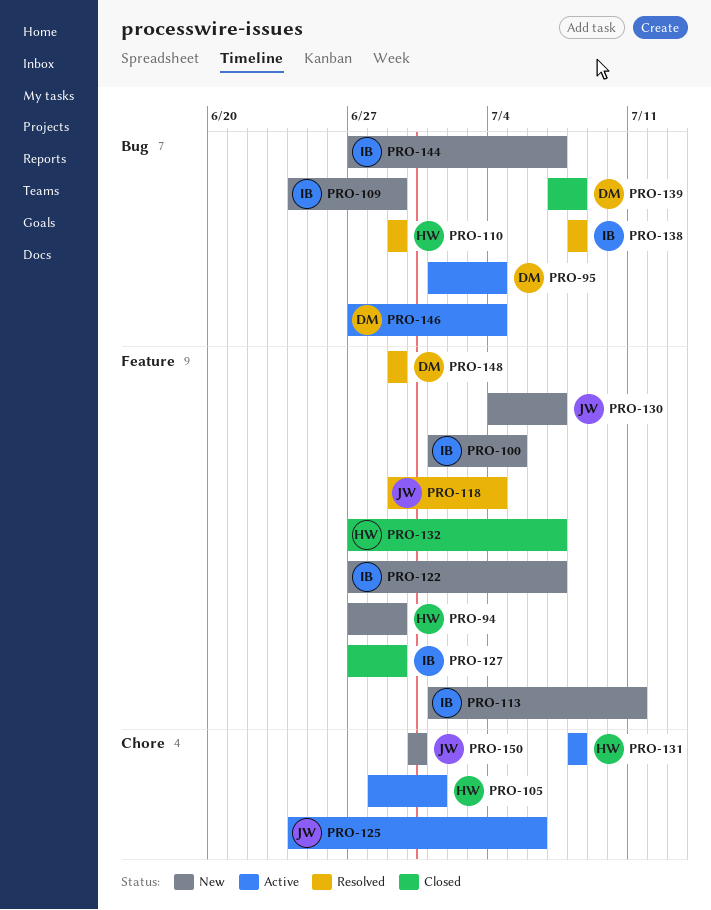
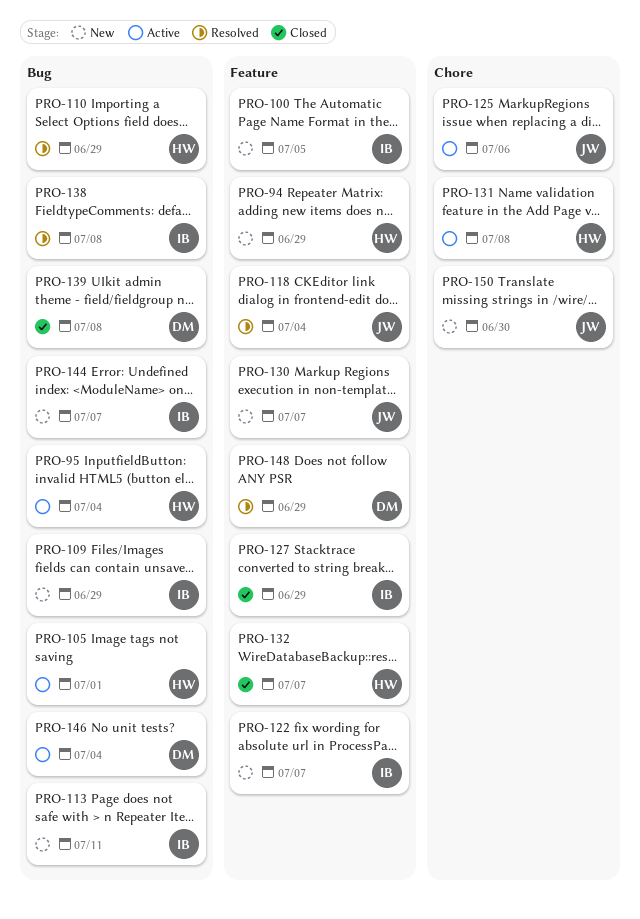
PRO-95, owner: DM -> HW
PRO-105, label: Chore -> Bug
PRO-113, label: Feature -> Bug

